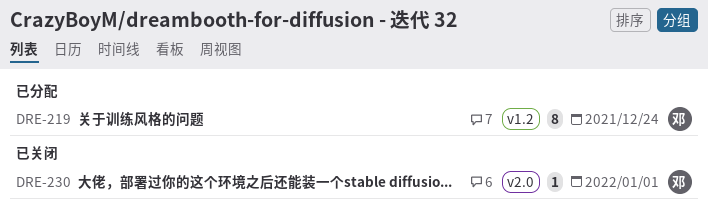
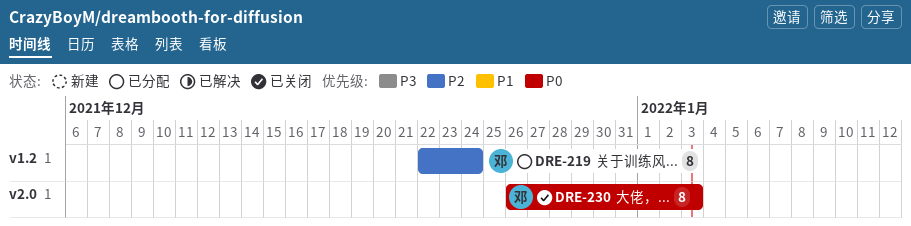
DRE-230, estimate: 1 -> 8
DRE-230, due: Jan 1 -> Jan 3

